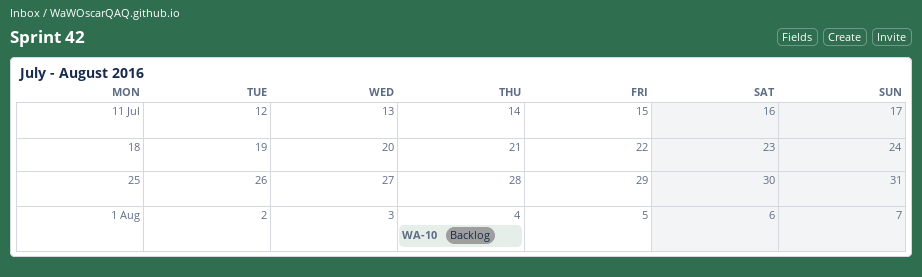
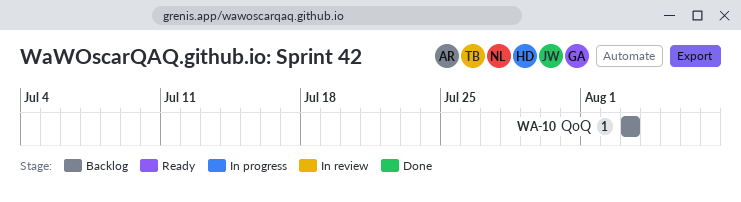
WA-10, due: Aug 4 -> Aug 3

